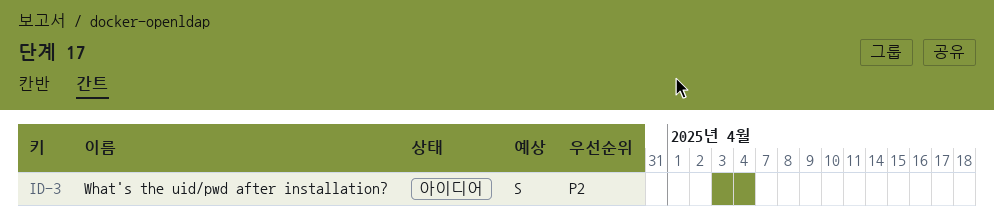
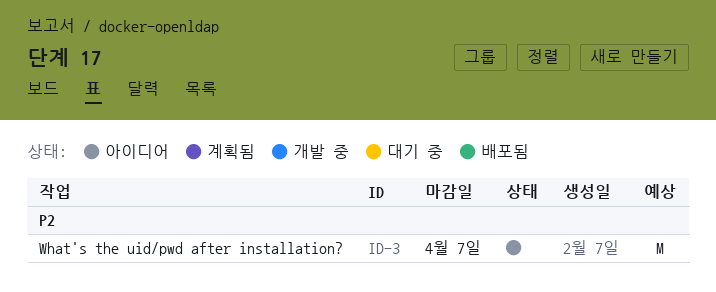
ID-3, estimate: S -> M
ID-3, due: Apr 4 -> Apr 7

